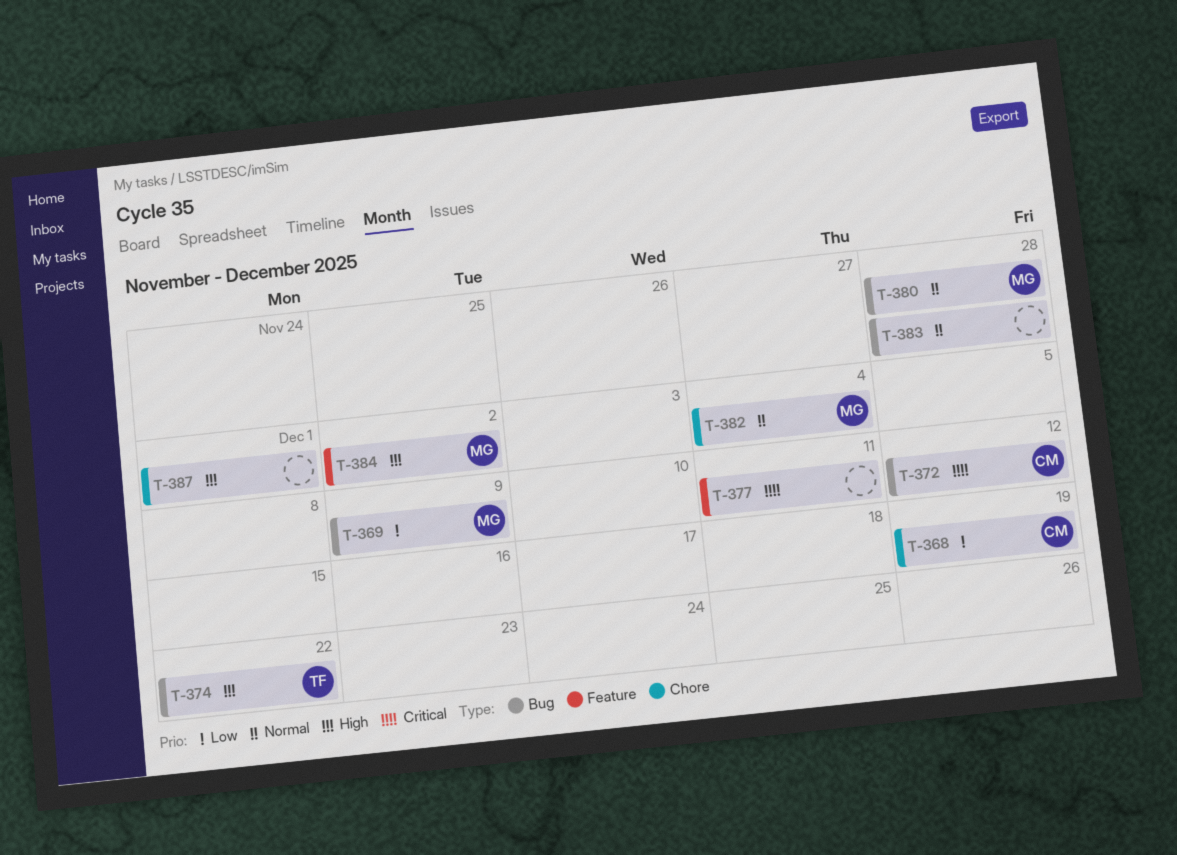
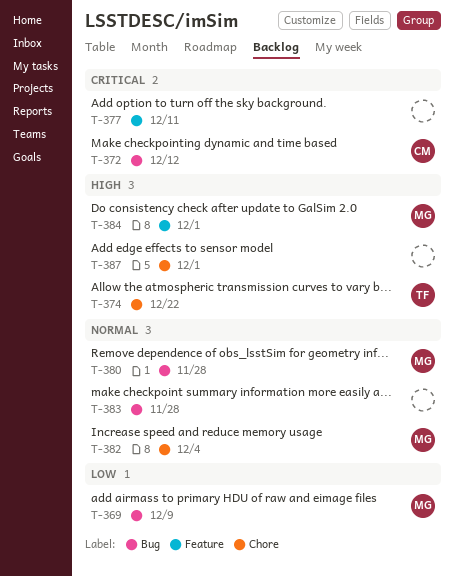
T-368: present -> none
T-374, label: Bug -> Chore
T-384, due: Dec 2 -> Dec 1

